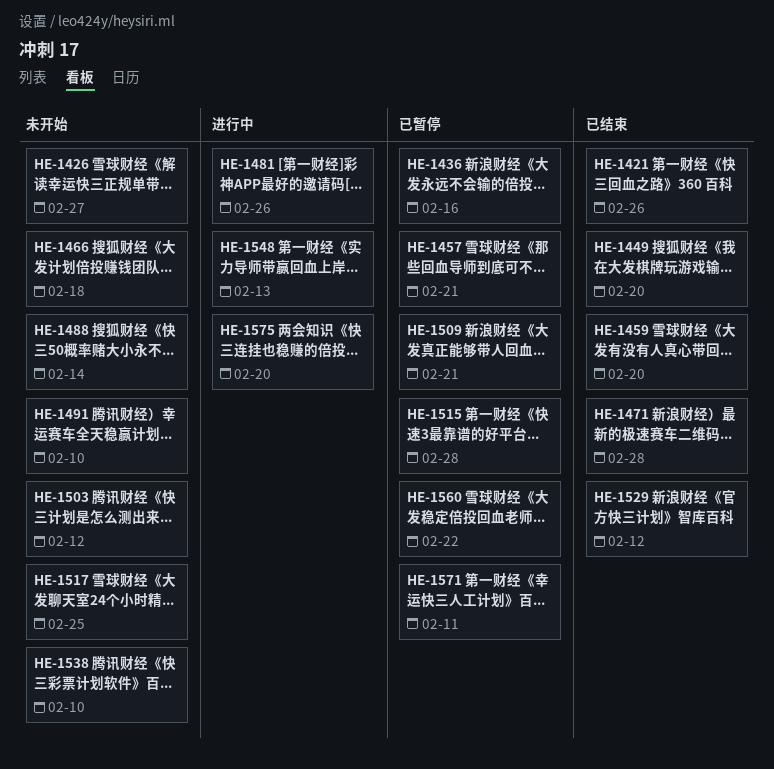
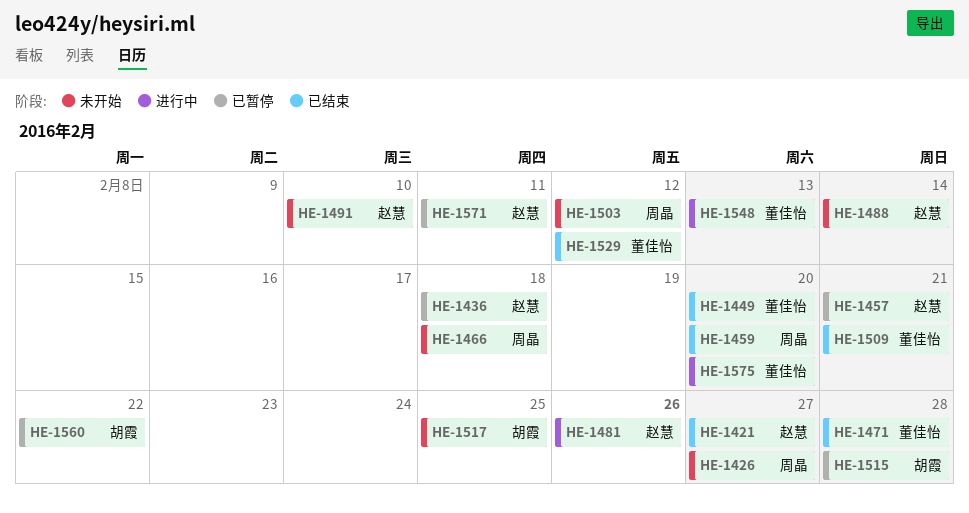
HE-1421, due: Feb 26 -> Feb 27
HE-1436, due: Feb 16 -> Feb 18
HE-1509, status: 已暂停 -> 已结束
HE-1538: present -> none

